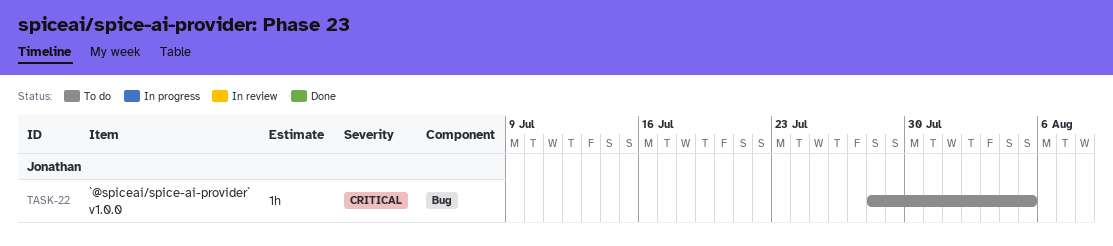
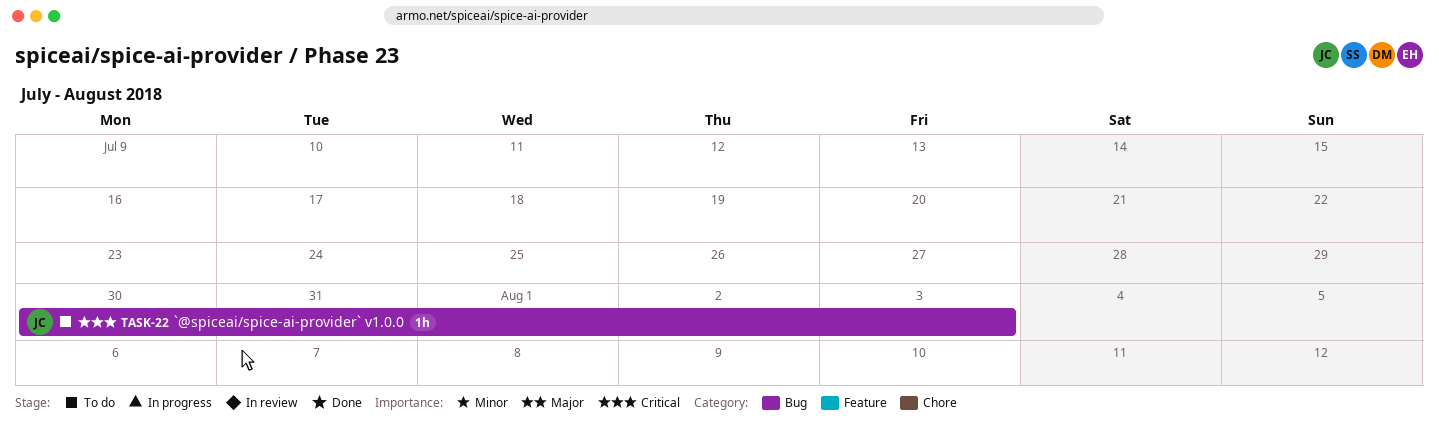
TASK-22, start: Jul 28 -> Jul 30
TASK-22, due: Aug 5 -> Aug 3

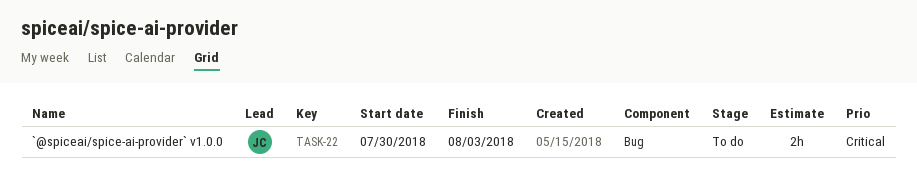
TASK-22, estimate: 1h -> 2h

